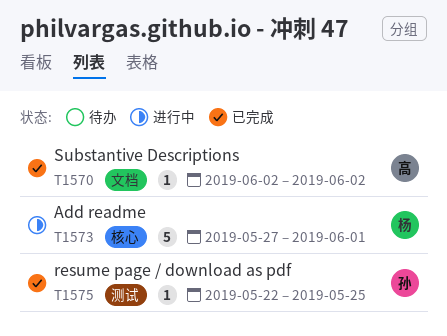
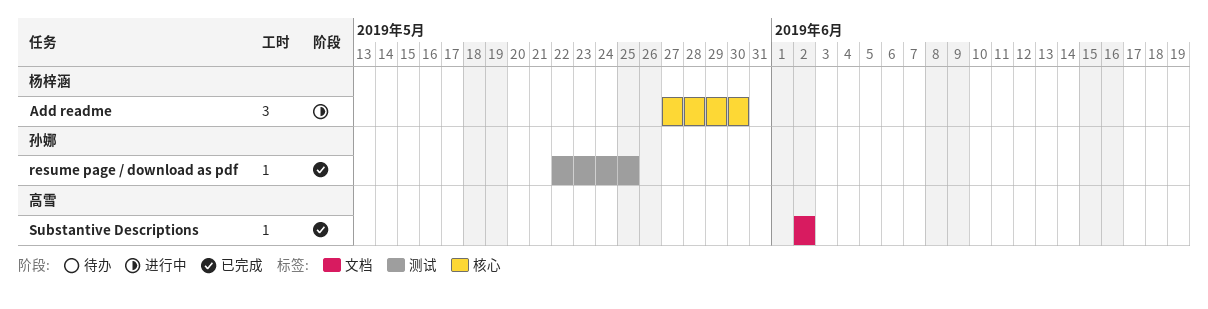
Add readme, estimate: 5 -> 3
Add readme, due: Jun 1 -> May 30

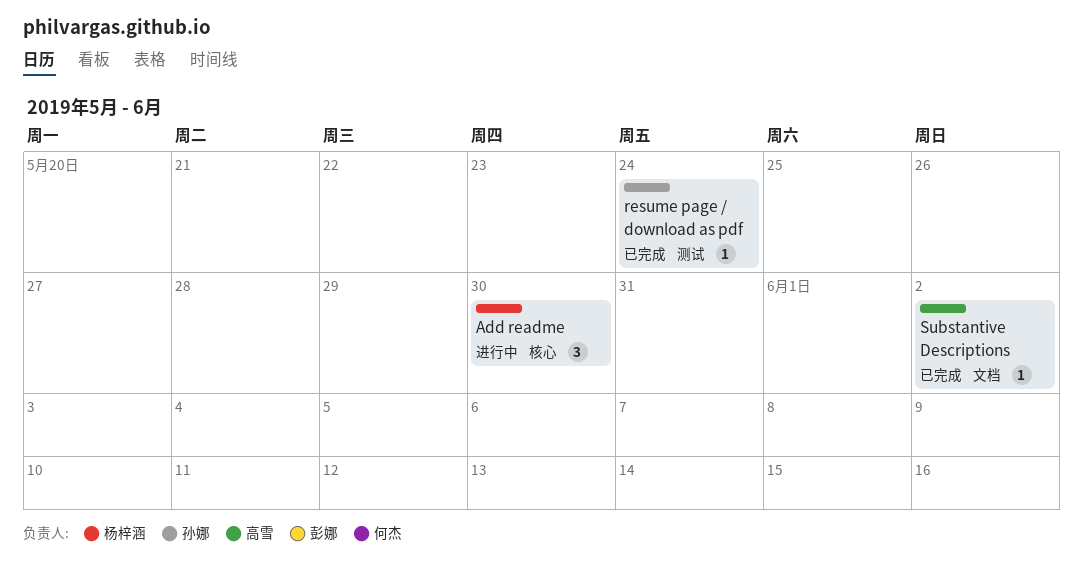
resume page / download as pdf, due: May 25 -> May 24

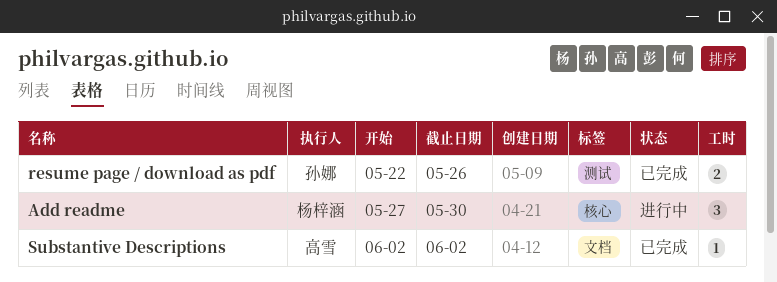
resume page / download as pdf, estimate: 1 -> 2
resume page / download as pdf, due: May 24 -> May 26

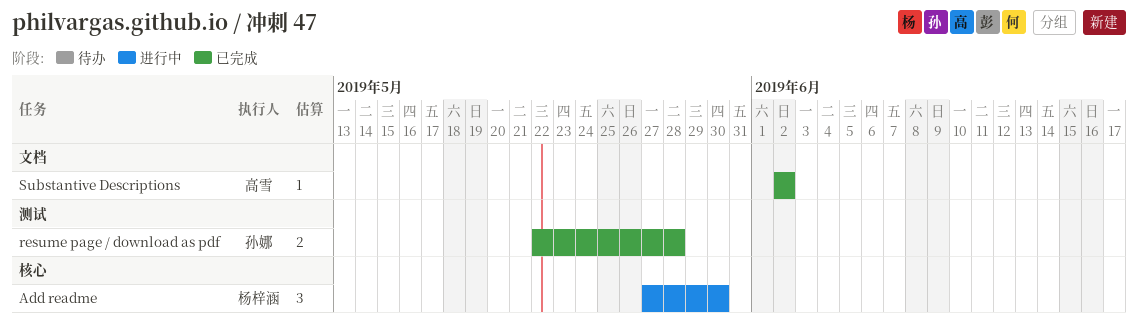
resume page / download as pdf, due: May 26 -> May 28

